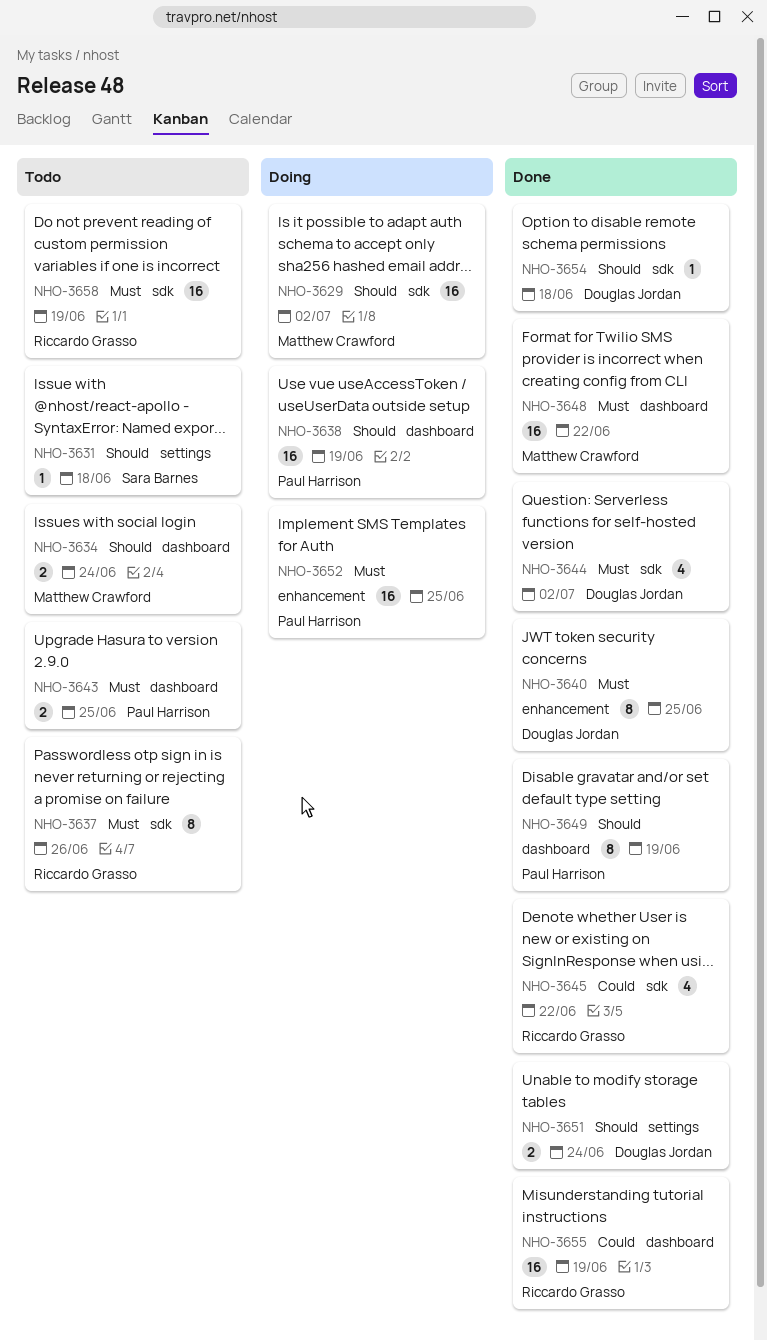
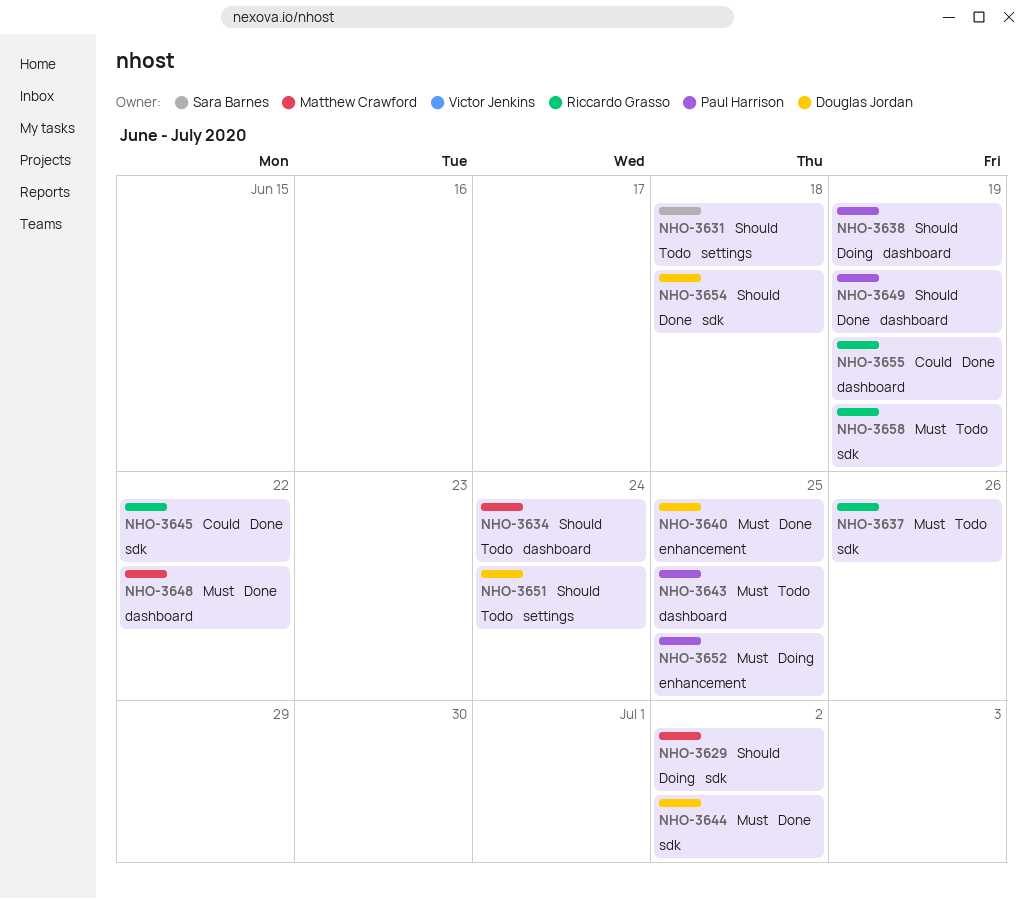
NHO-3651, status: Done -> Todo

